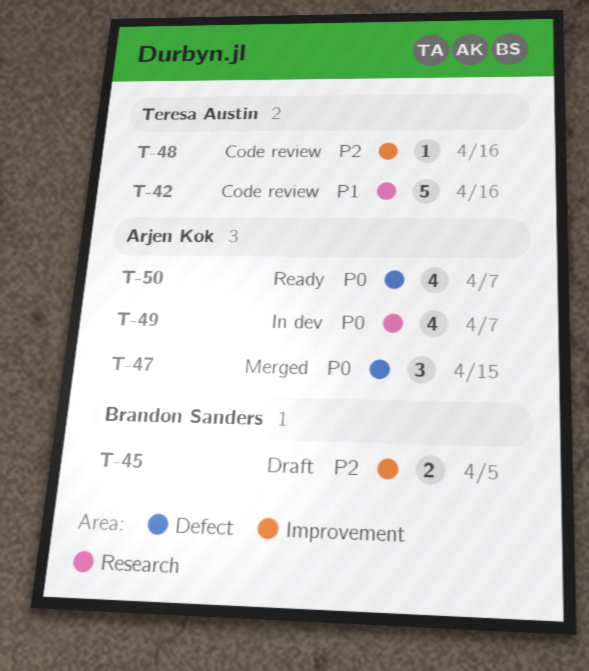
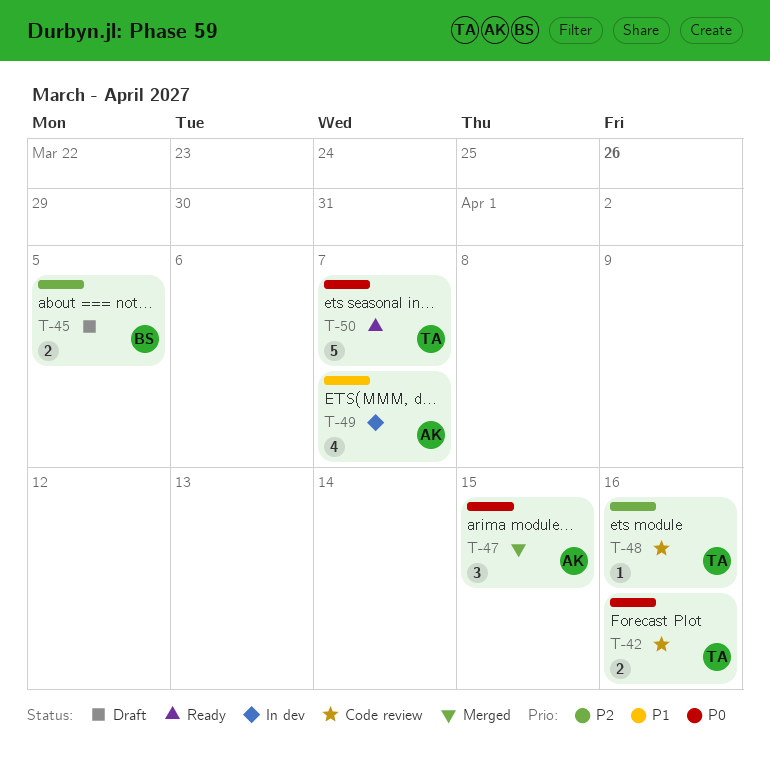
T-42, priority: P1 -> P0
T-42, estimate: 5 -> 2
T-49, priority: P0 -> P1
T-50, owner: Arjen Kok -> Teresa Austin
T-50, estimate: 4 -> 5

